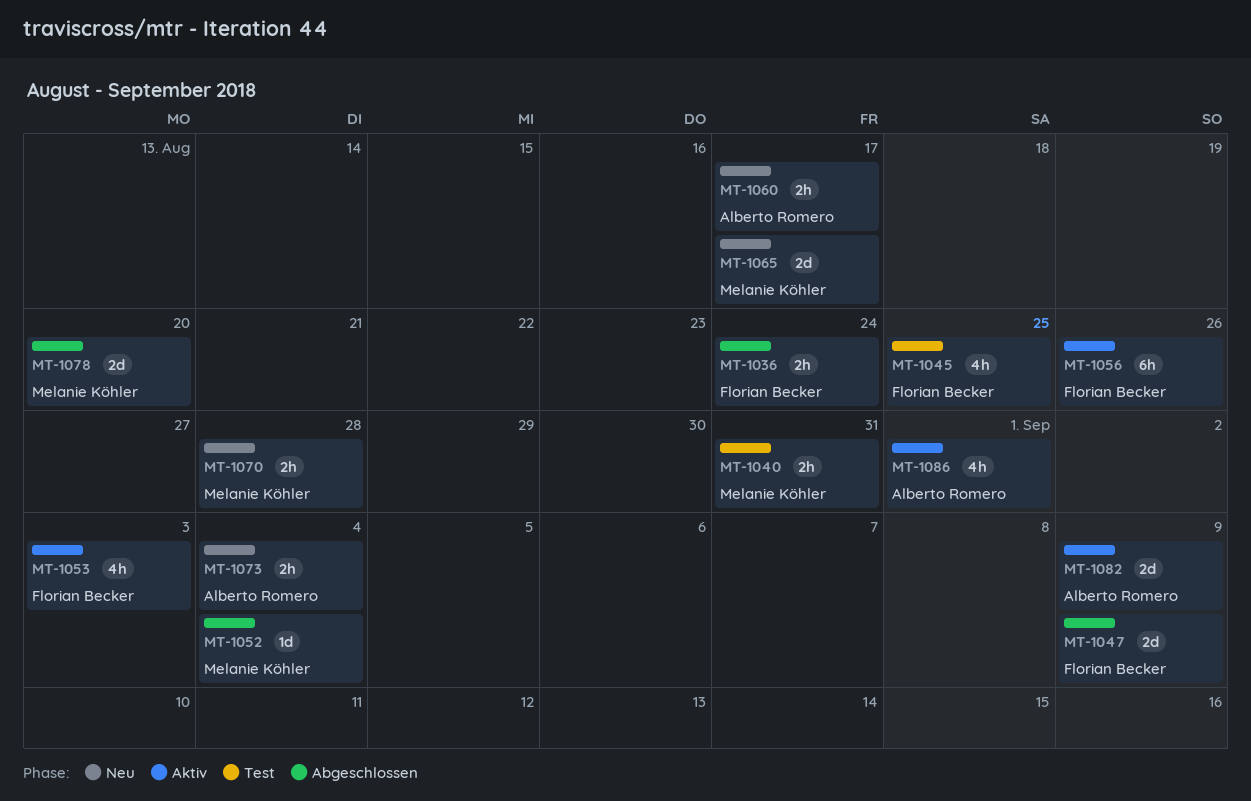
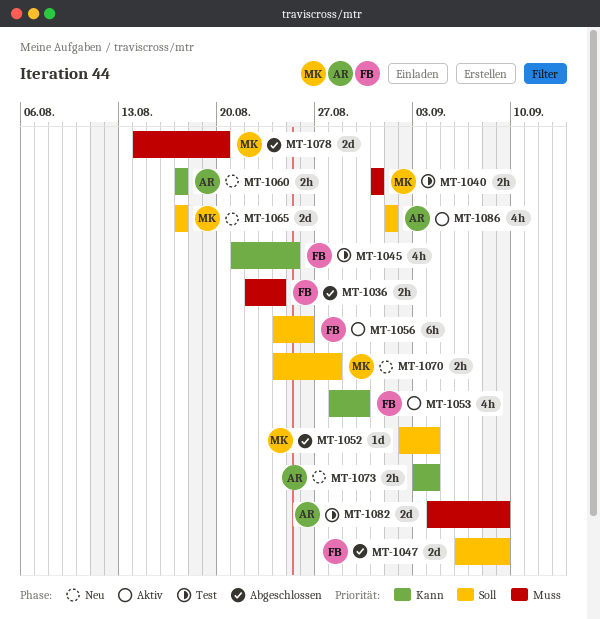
MT-1053, due: Sep 3 -> Aug 30
MT-1082, status: Aktiv -> Test

